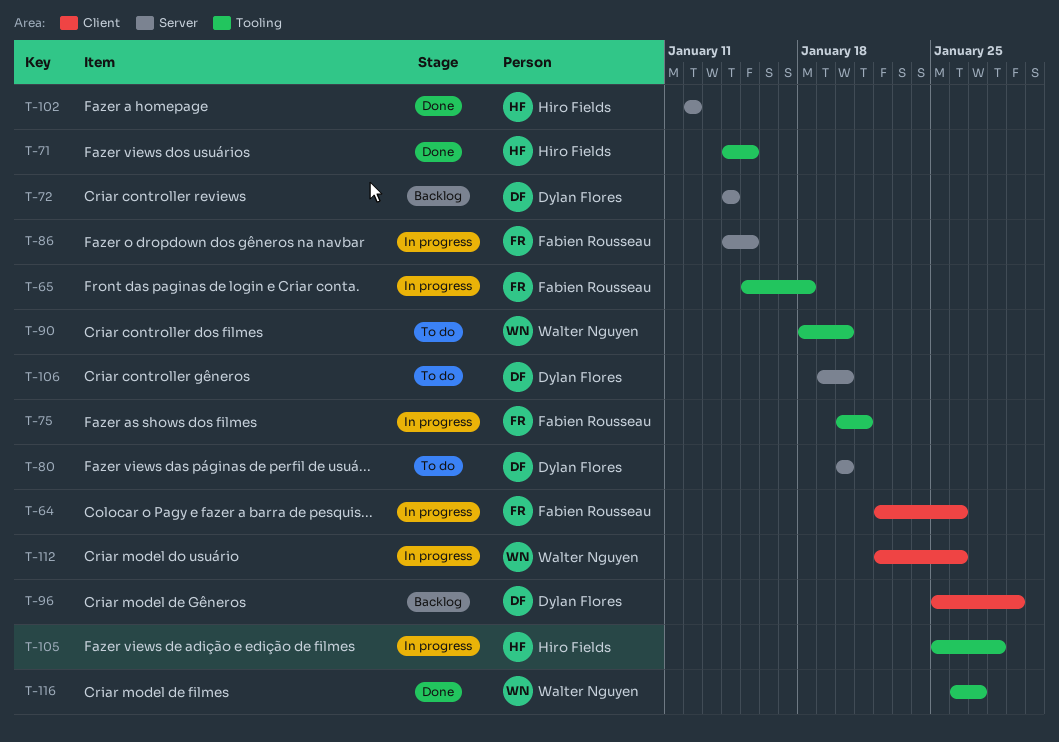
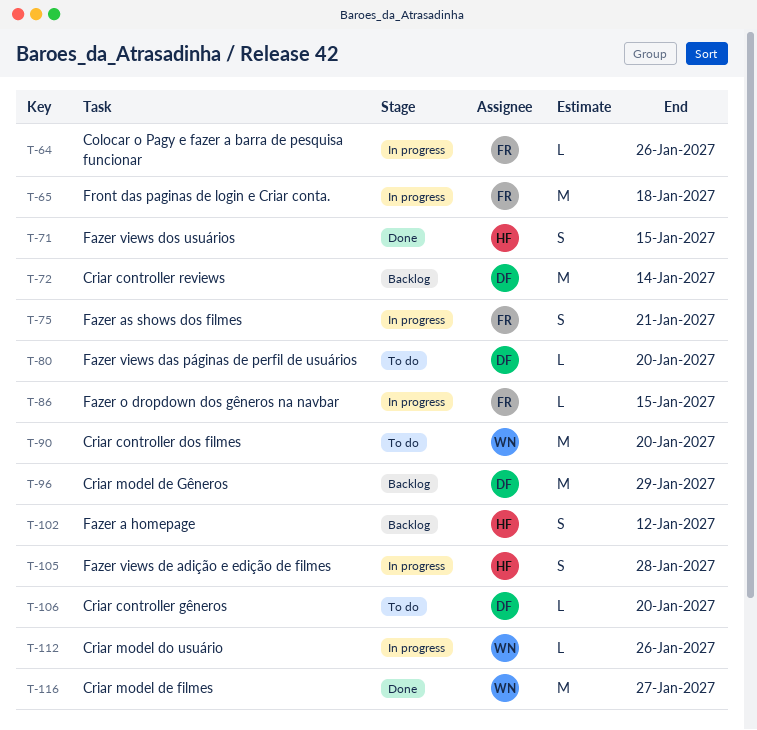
T-102, status: Done -> Backlog

